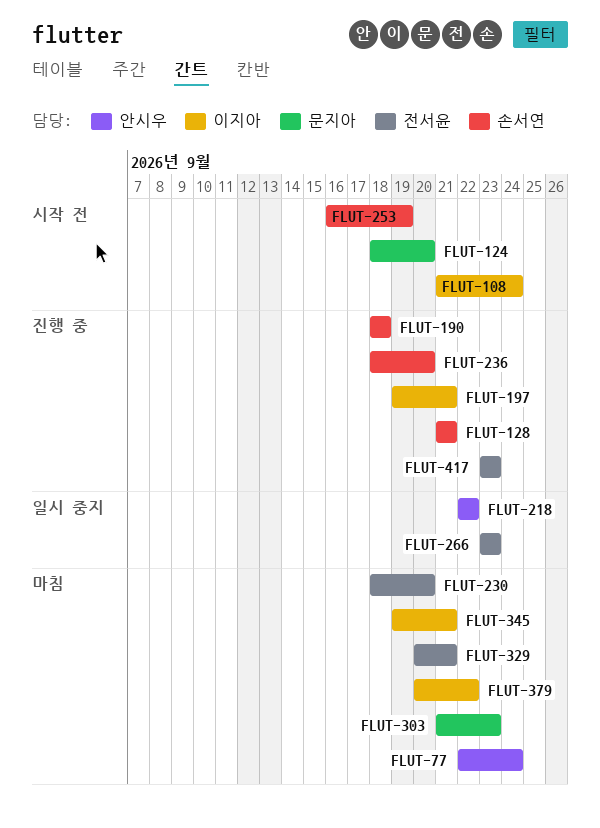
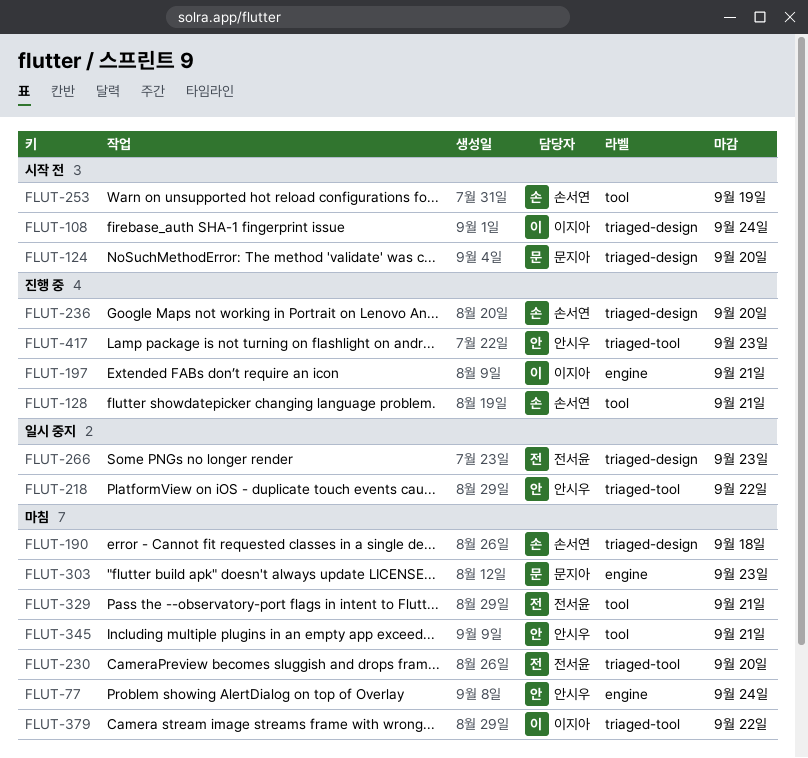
FLUT-190, status: 진행 중 -> 마침
FLUT-345, owner: 이지아 -> 안시우
FLUT-417, owner: 전서윤 -> 안시우

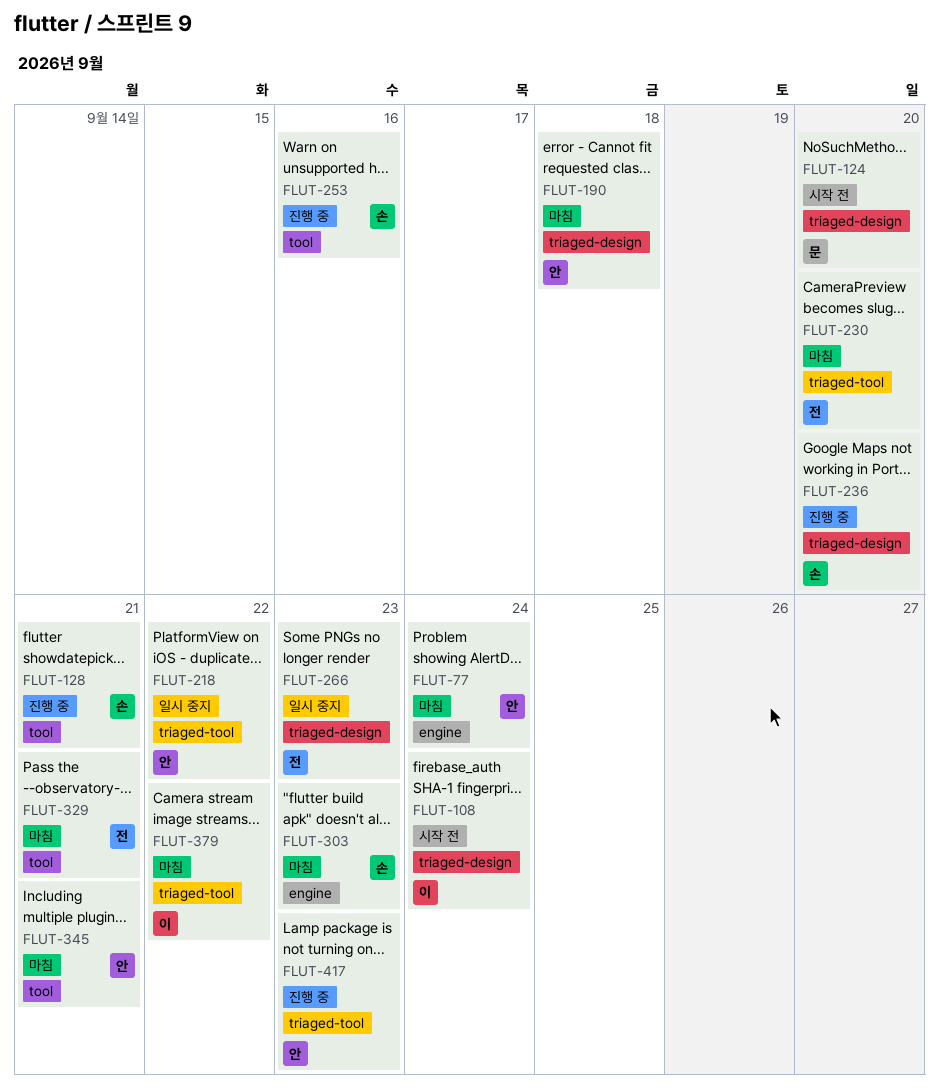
FLUT-190, owner: 손서연 -> 안시우
FLUT-197: present -> none
FLUT-253, status: 시작 전 -> 진행 중
FLUT-253, due: Sep 19 -> Sep 16
FLUT-303, owner: 문지아 -> 손서연

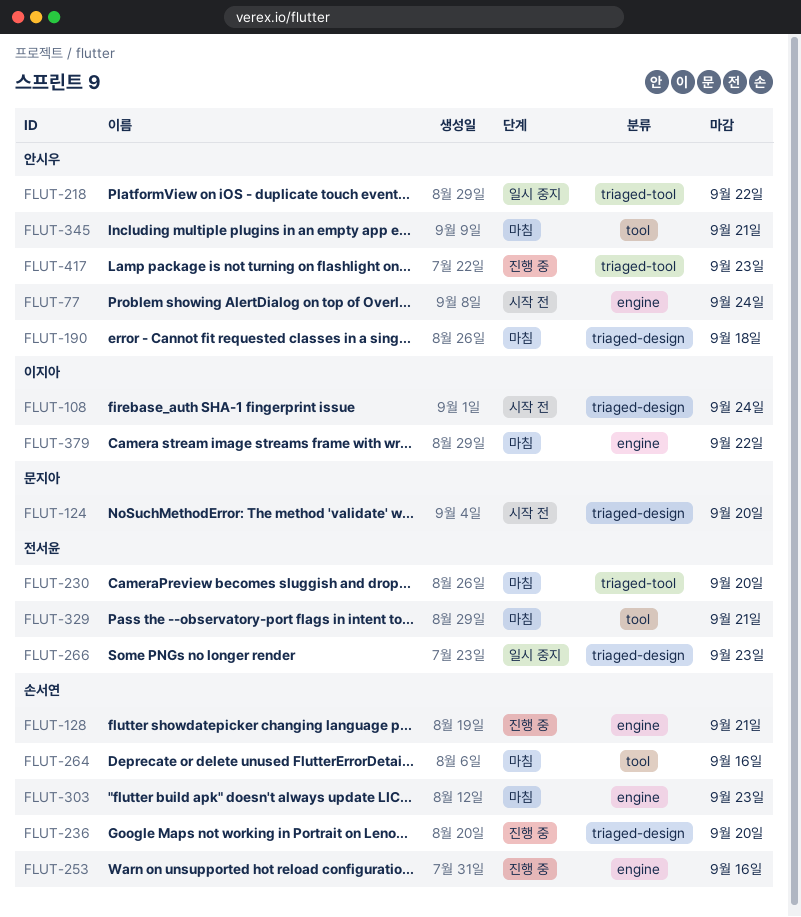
FLUT-77, status: 마침 -> 시작 전
FLUT-128, label: tool -> engine
FLUT-253, label: tool -> engine
FLUT-264: none -> present
FLUT-379, label: triaged-tool -> engine

